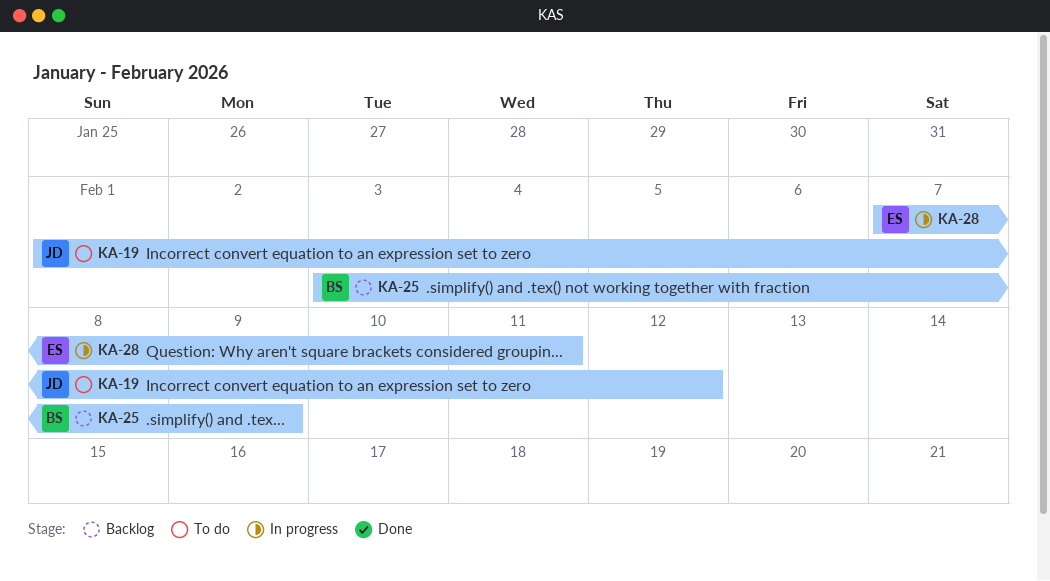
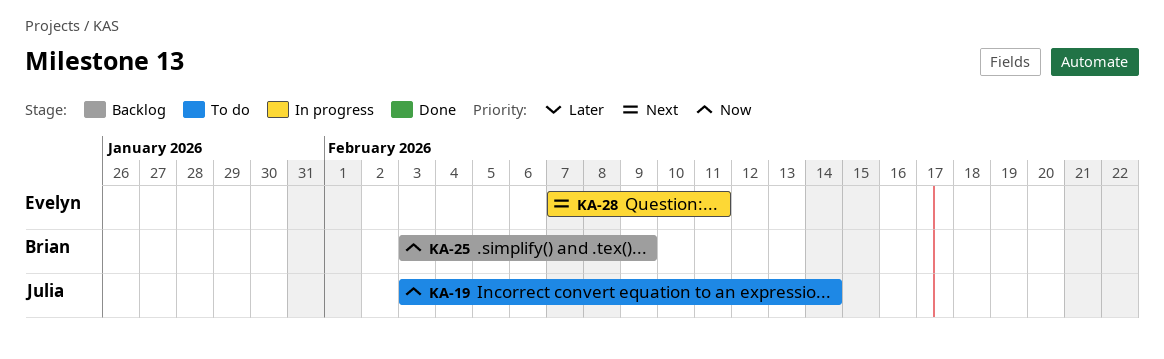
KA-19, start: Feb 1 -> Feb 3
KA-19, due: Feb 12 -> Feb 14

